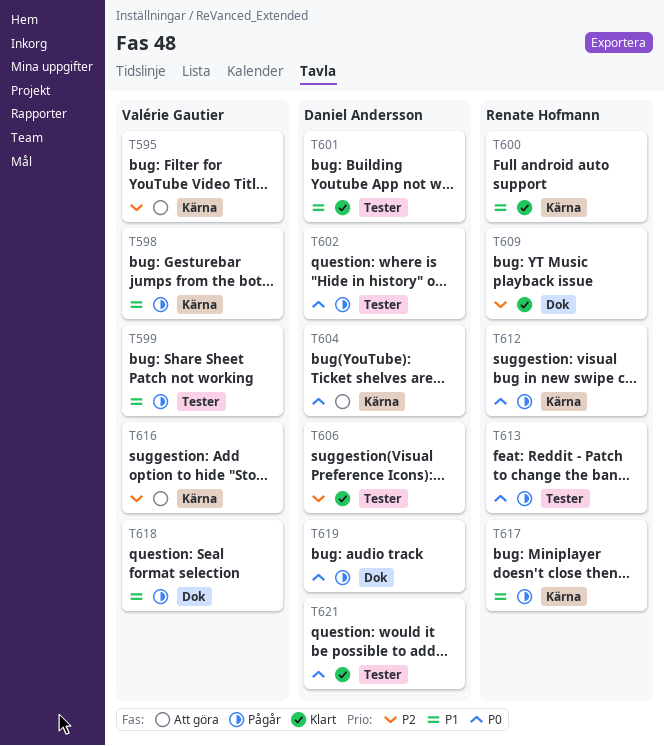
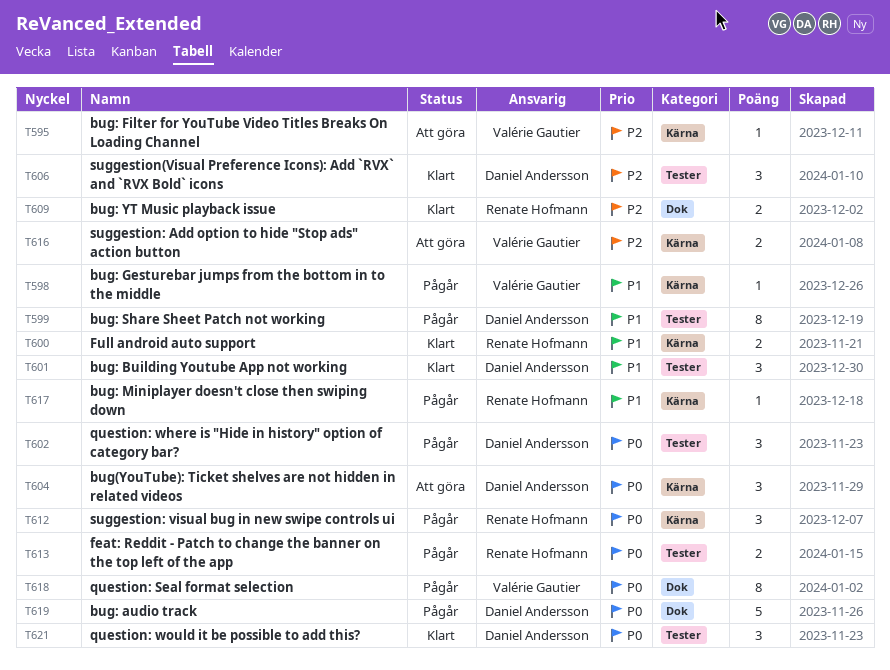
T599, owner: Valérie Gautier -> Daniel Andersson
T618, priority: P1 -> P0

